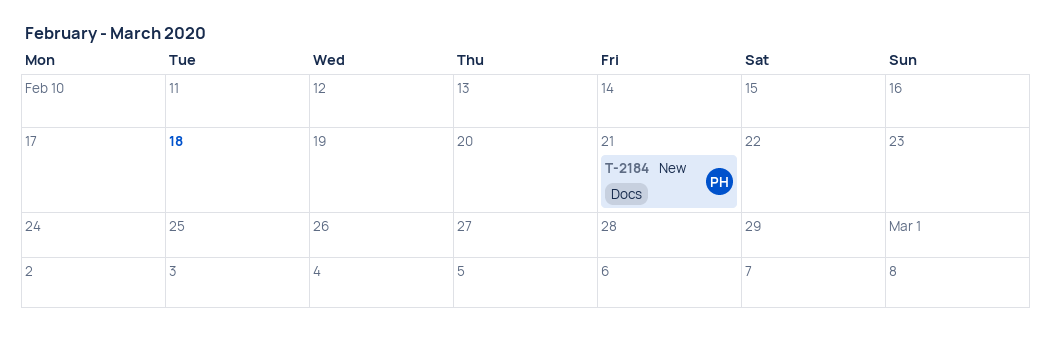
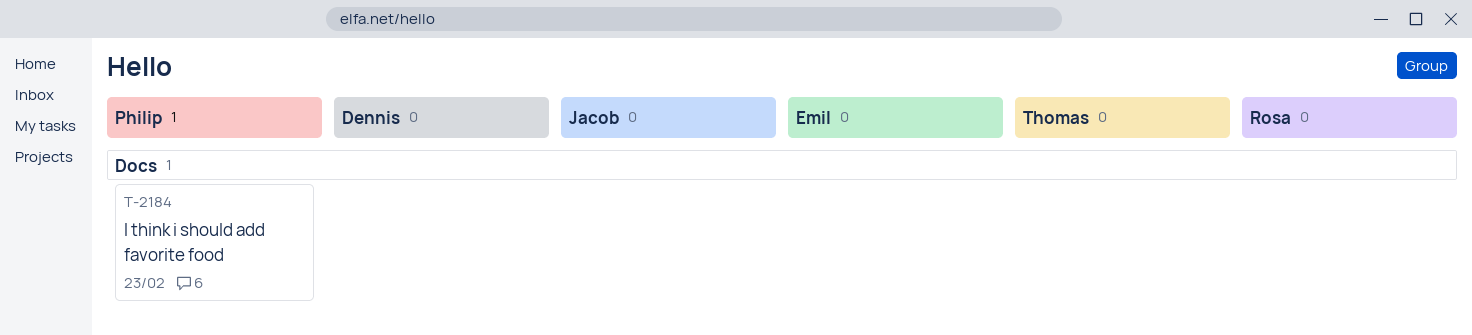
T-2184, due: Feb 21 -> Feb 23

